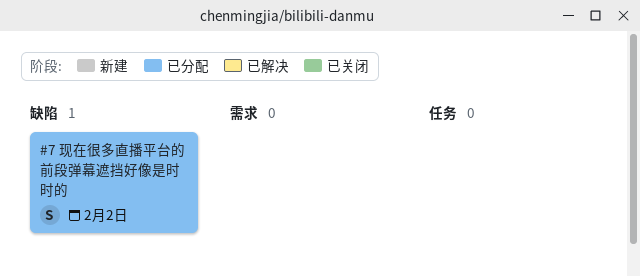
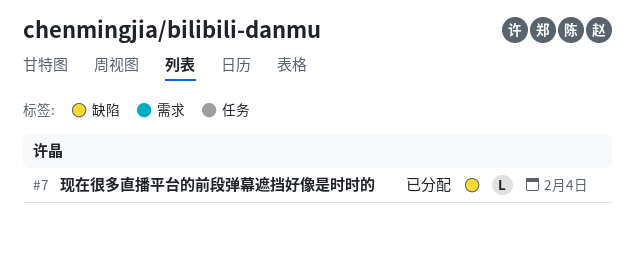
#7, estimate: S -> L
#7, due: Feb 2 -> Feb 4

